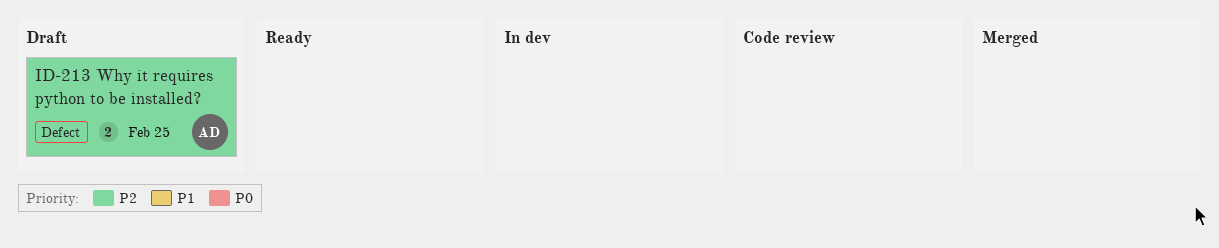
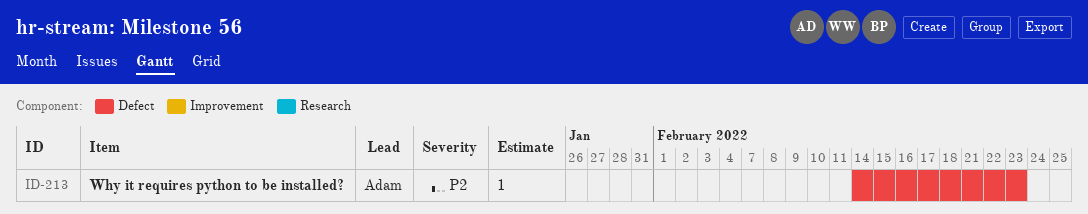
ID-213, estimate: 2 -> 1
ID-213, due: Feb 25 -> Feb 23

